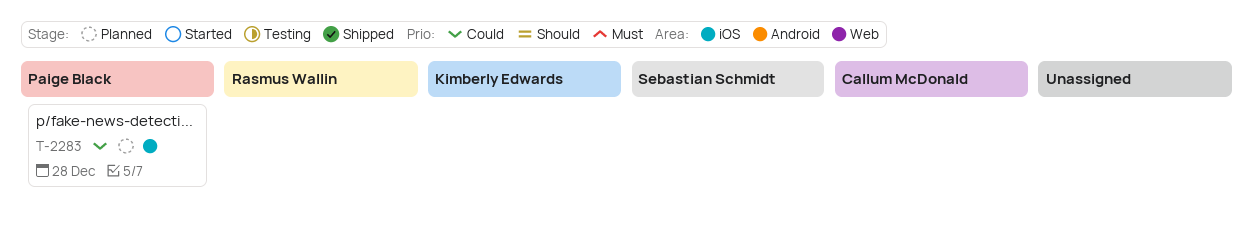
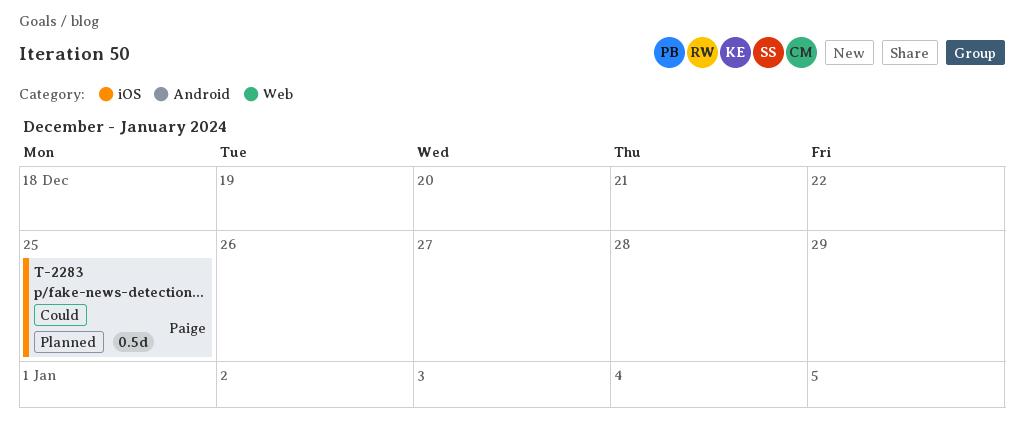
T-2283, due: Dec 28 -> Dec 25

